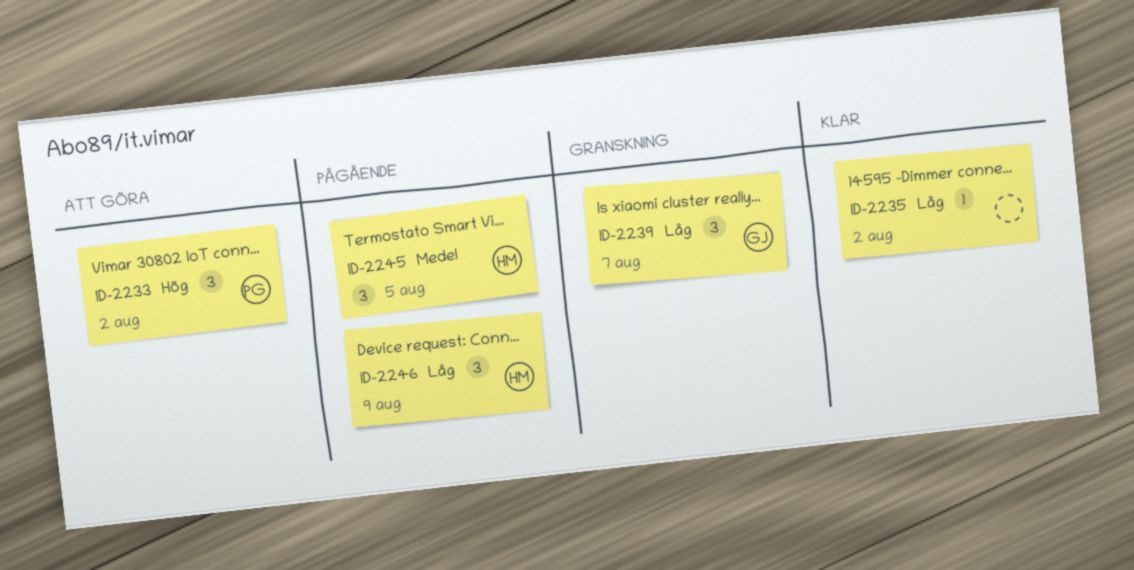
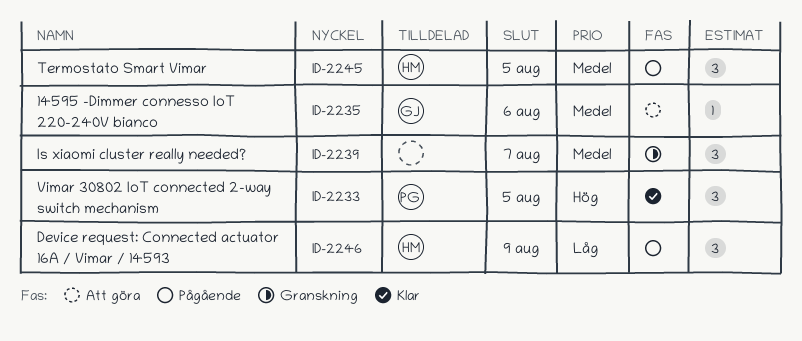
ID-2233, status: Att göra -> Klar
ID-2233, due: Aug 2 -> Aug 5
ID-2235, status: Klar -> Att göra
ID-2235, owner: none -> GJ
ID-2235, priority: Låg -> Medel
ID-2235, due: Aug 2 -> Aug 6
ID-2239, owner: GJ -> none
ID-2239, priority: Låg -> Medel

